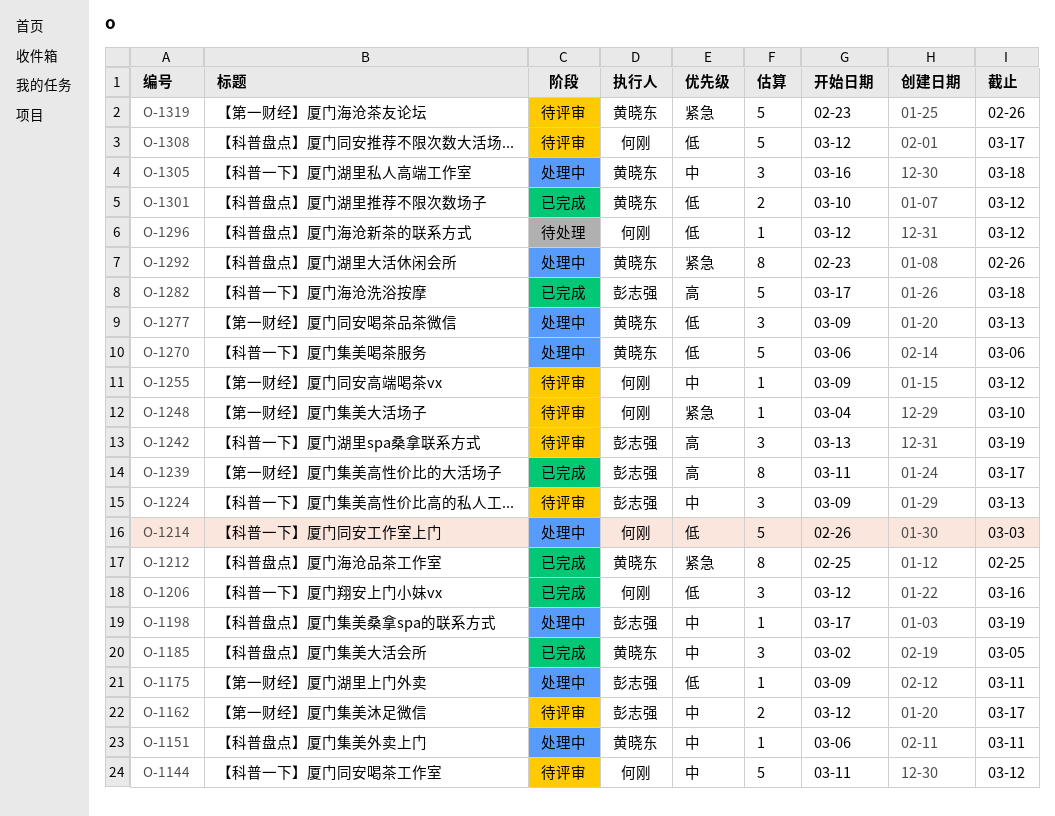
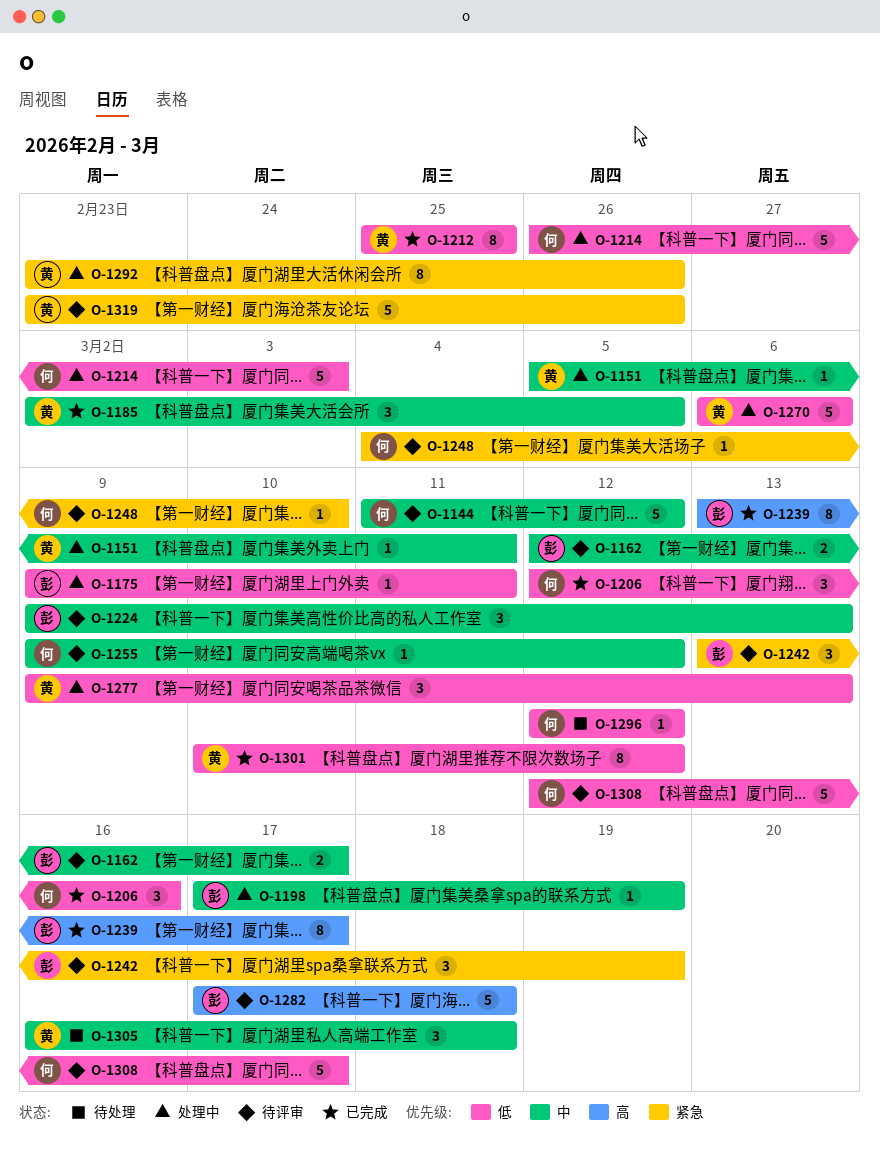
O-1151, start: Mar 6 -> Mar 5
O-1212, priority: 紧急 -> 低
O-1239, start: Mar 11 -> Mar 13
O-1242, priority: 高 -> 紧急
O-1282, status: 已完成 -> 待评审
O-1301, estimate: 2 -> 8
O-1305, status: 处理中 -> 待处理

